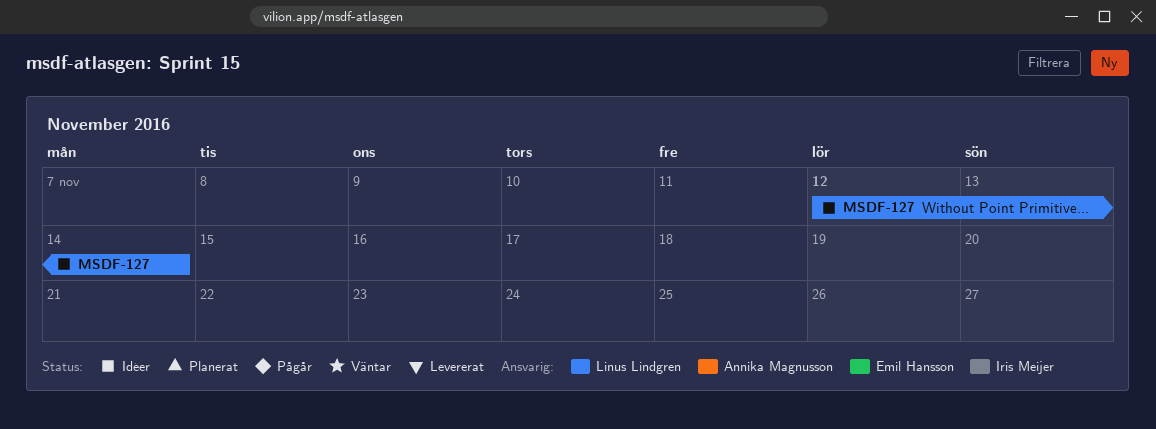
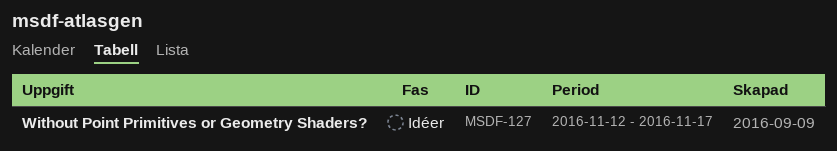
MSDF-127, due: Nov 14 -> Nov 17

